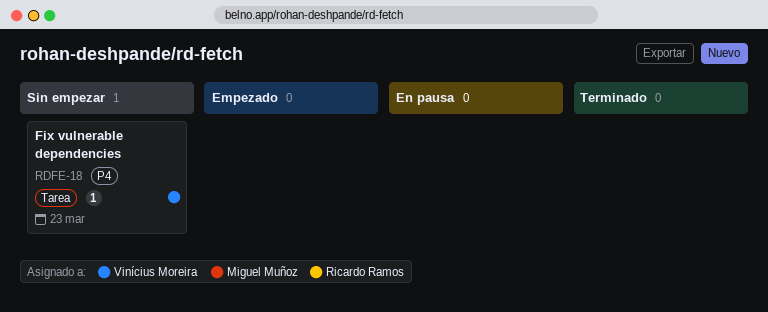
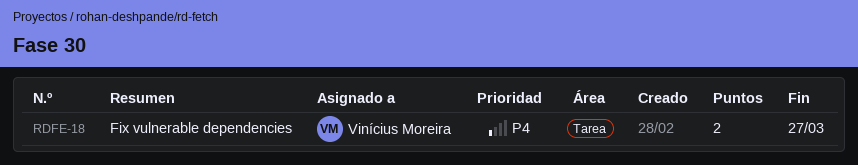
RDFE-18, estimate: 1 -> 2
RDFE-18, due: Mar 23 -> Mar 27

